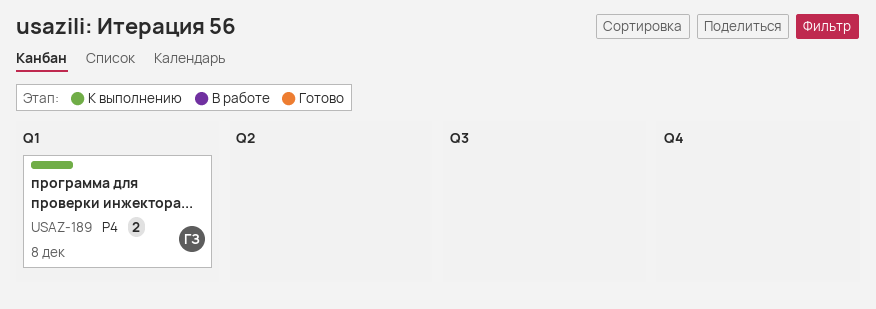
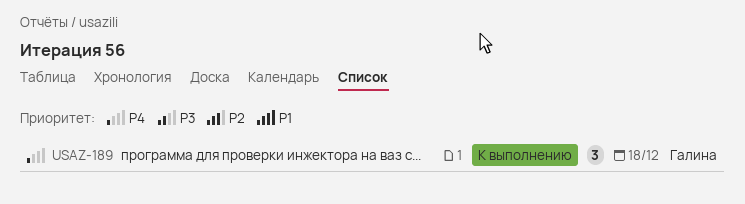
USAZ-189, estimate: 2 -> 3
USAZ-189, due: Dec 8 -> Dec 18

